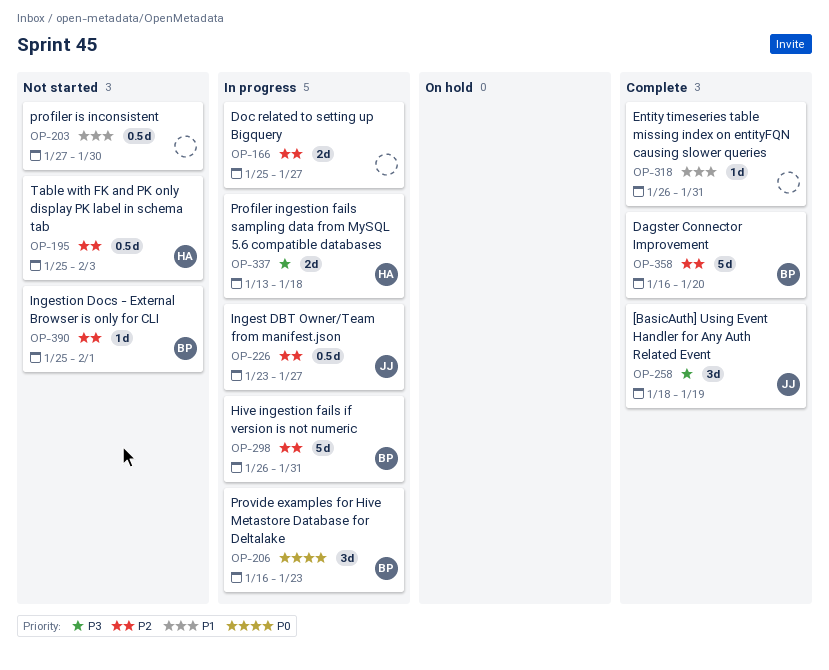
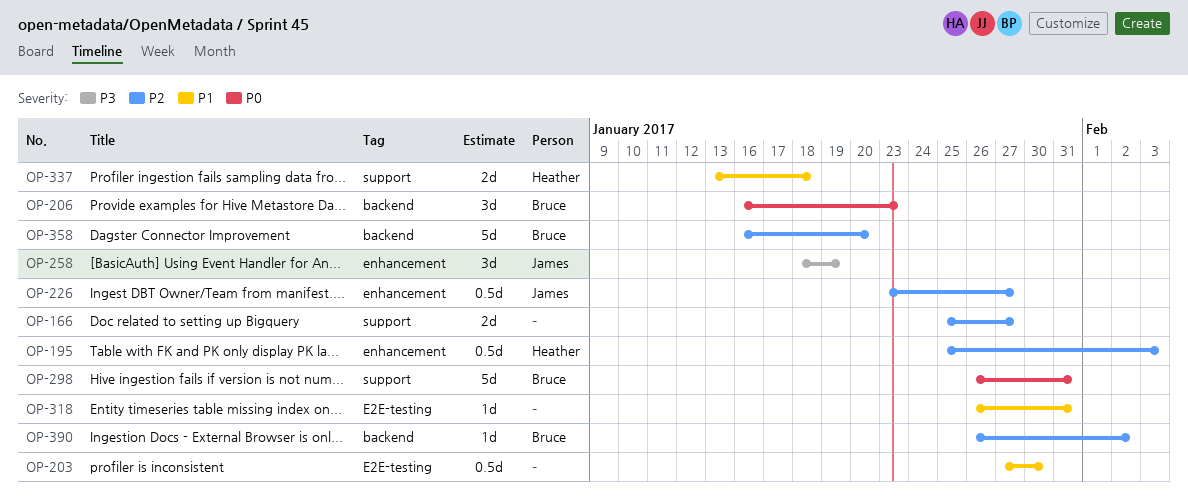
OP-298, priority: P2 -> P0
OP-337, priority: P3 -> P1
OP-390, start: Jan 25 -> Jan 26
OP-390, due: Feb 1 -> Feb 2

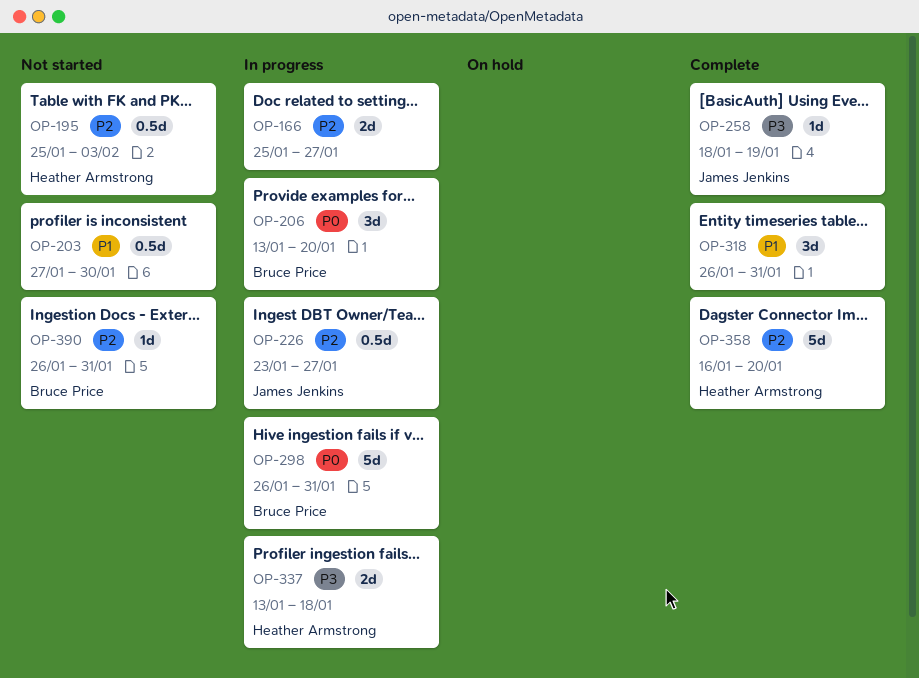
OP-206, start: Jan 16 -> Jan 13
OP-206, due: Jan 23 -> Jan 20
OP-258, estimate: 3d -> 1d
OP-318, estimate: 1d -> 3d
OP-337, priority: P1 -> P3
OP-358, owner: Bruce Price -> Heather Armstrong
OP-390, due: Feb 2 -> Jan 31

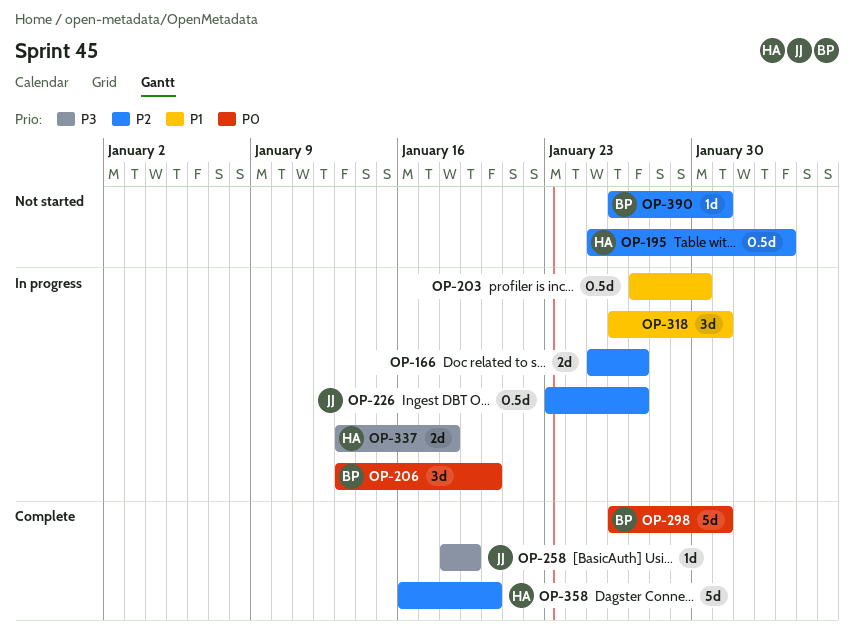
OP-203, status: Not started -> In progress
OP-298, status: In progress -> Complete
OP-318, status: Complete -> In progress

